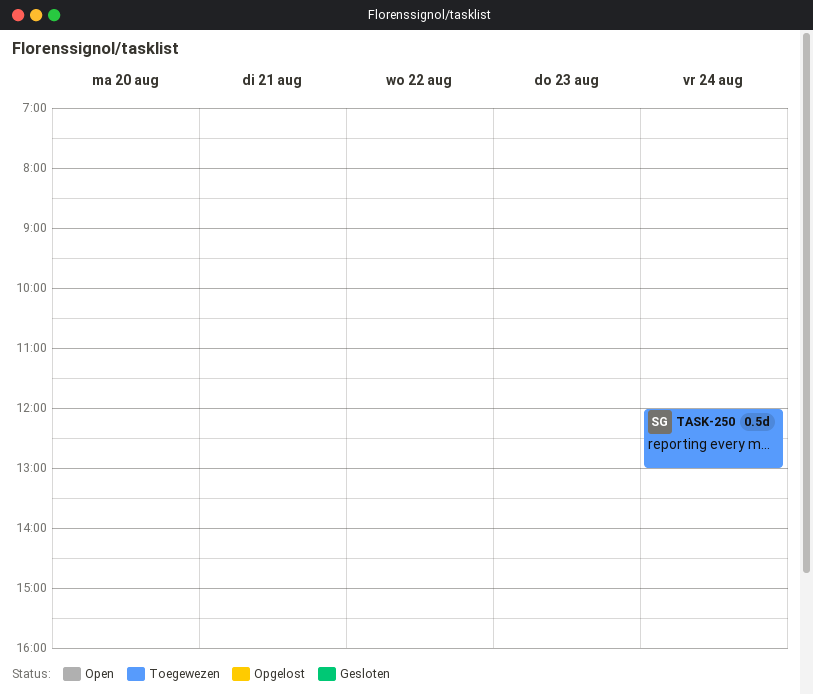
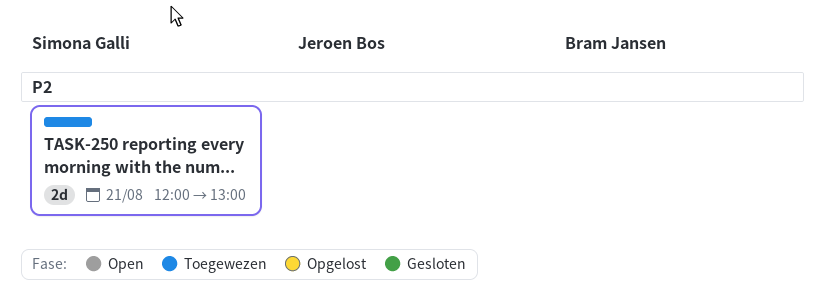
TASK-250, estimate: 0.5d -> 2d
TASK-250, day: Aug 24 -> Aug 21

